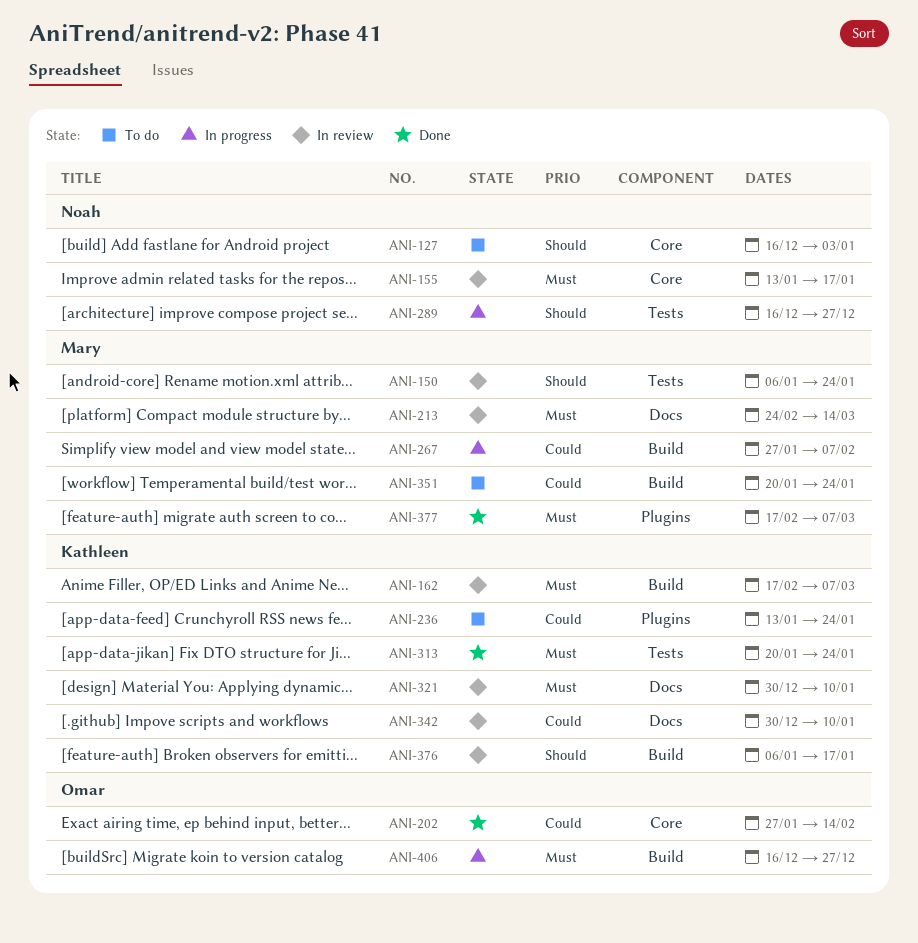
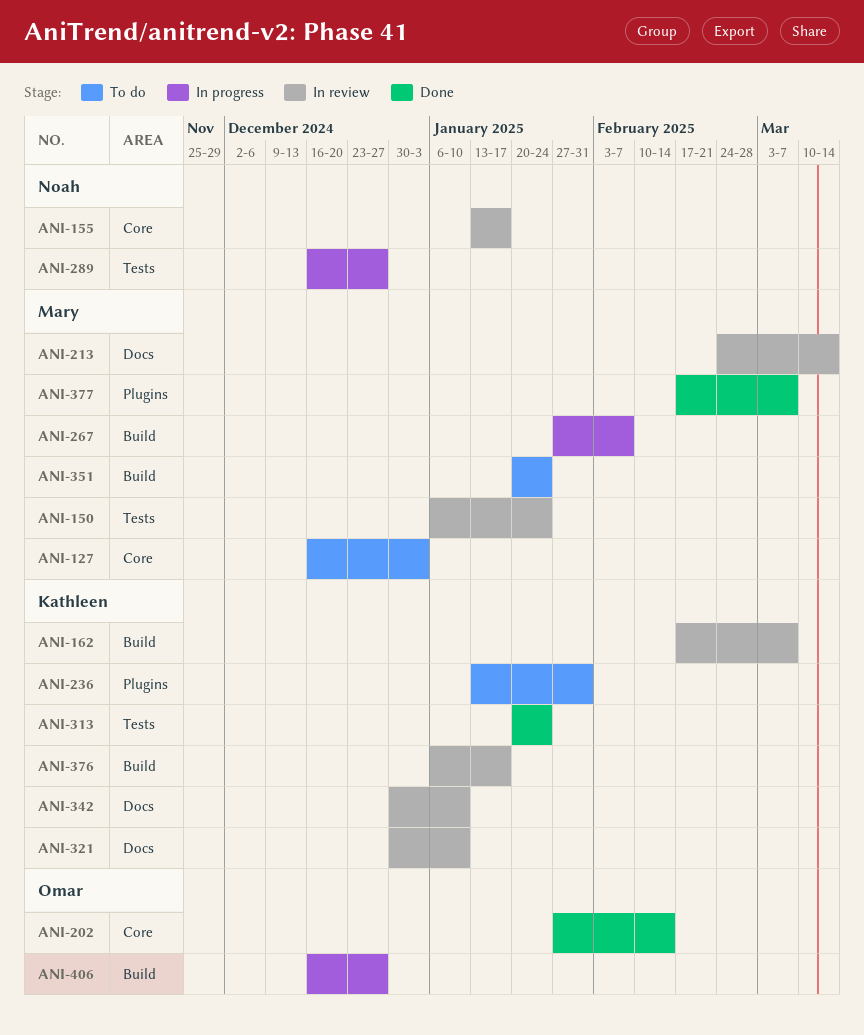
ANI-127, owner: Noah -> Mary
ANI-236, due: Jan 24 -> Jan 31

